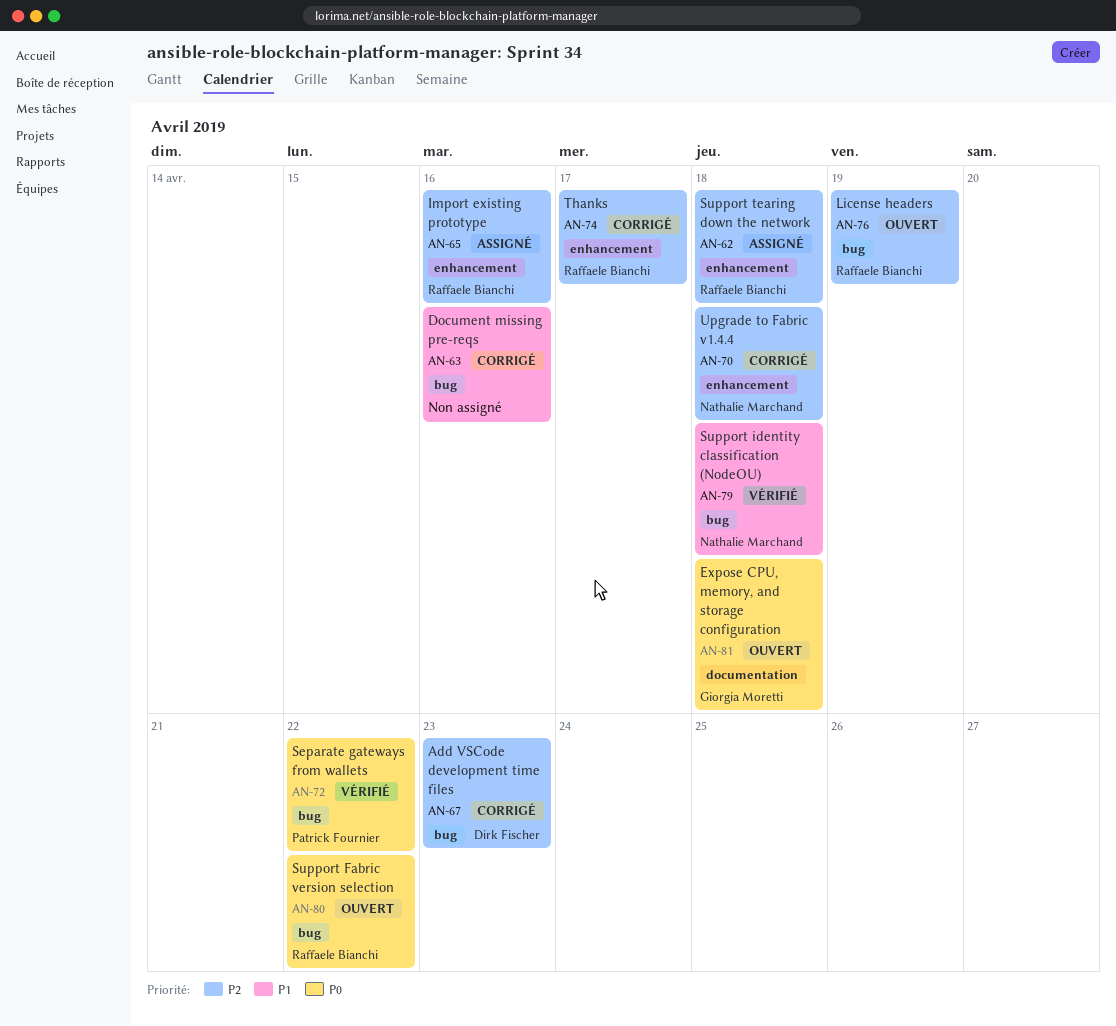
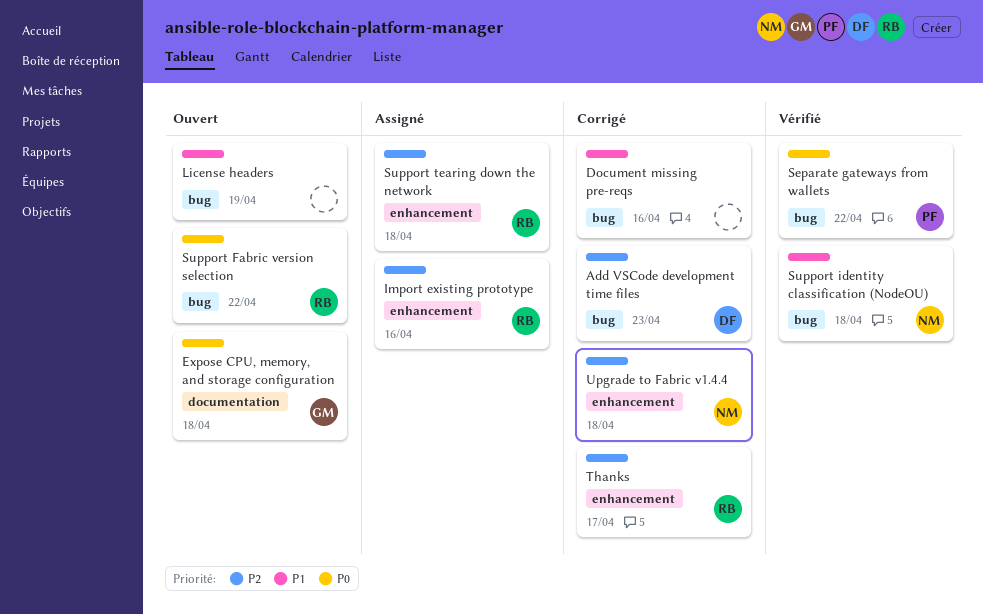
License headers, owner: Raffaele Bianchi -> none
License headers, priority: P2 -> P1

